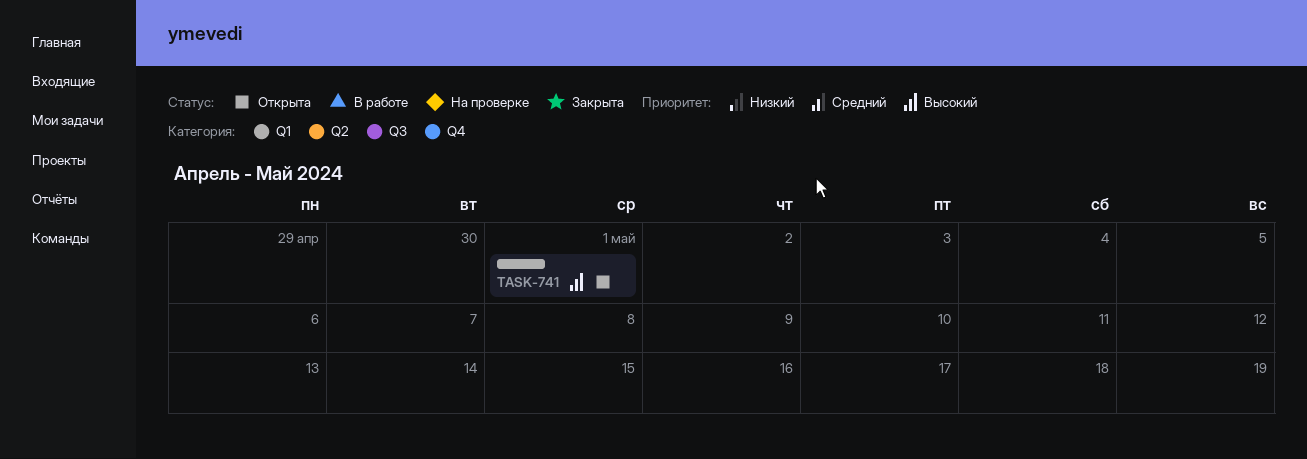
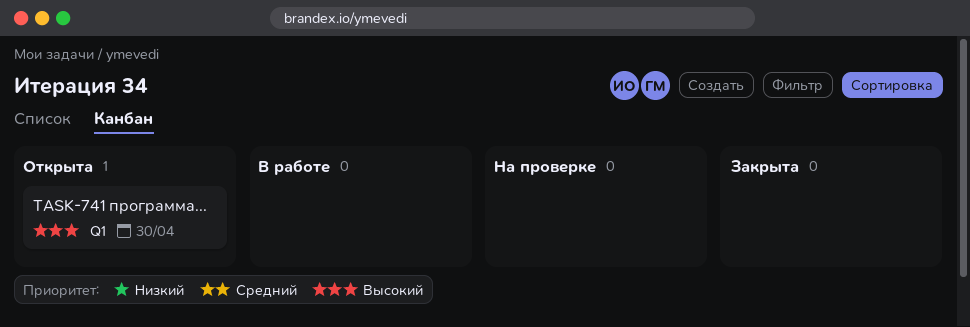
TASK-741, due: May 1 -> Apr 30

